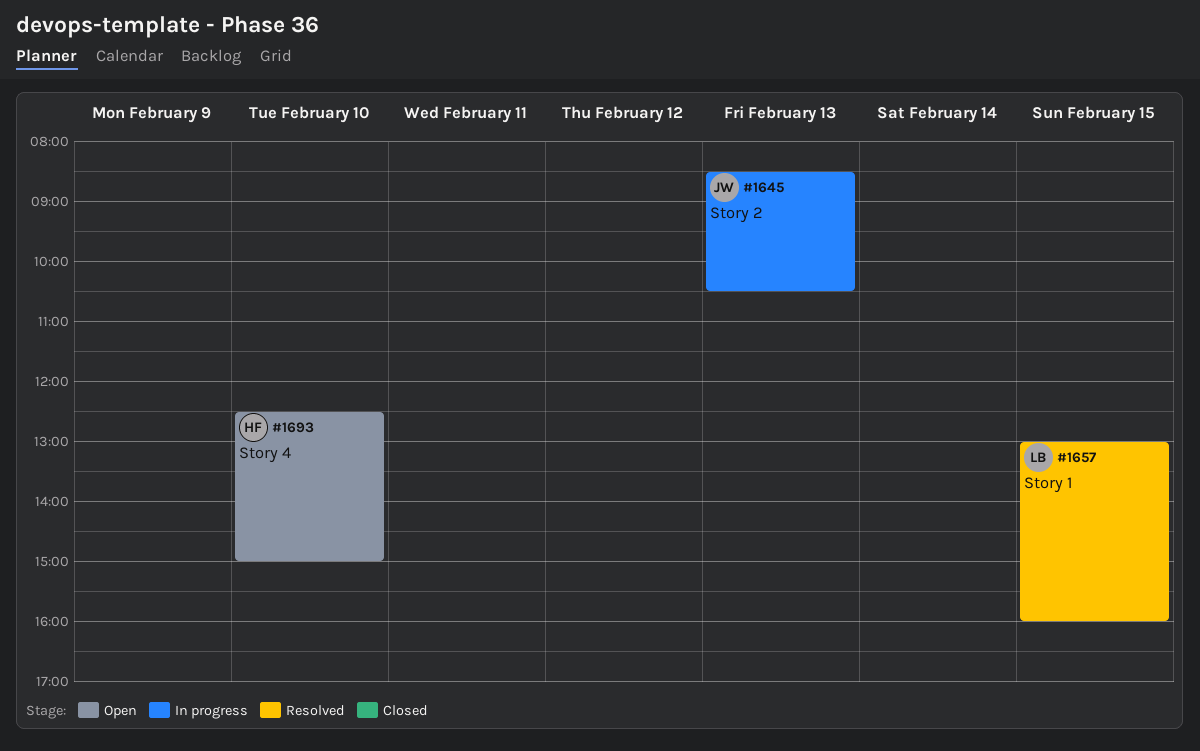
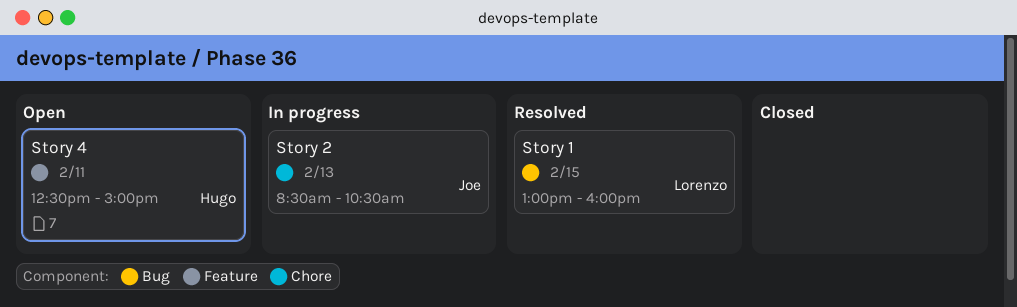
Story 4, day: Feb 10 -> Feb 11

